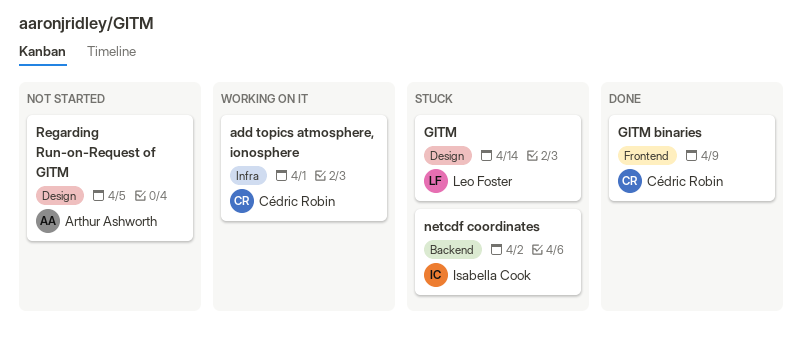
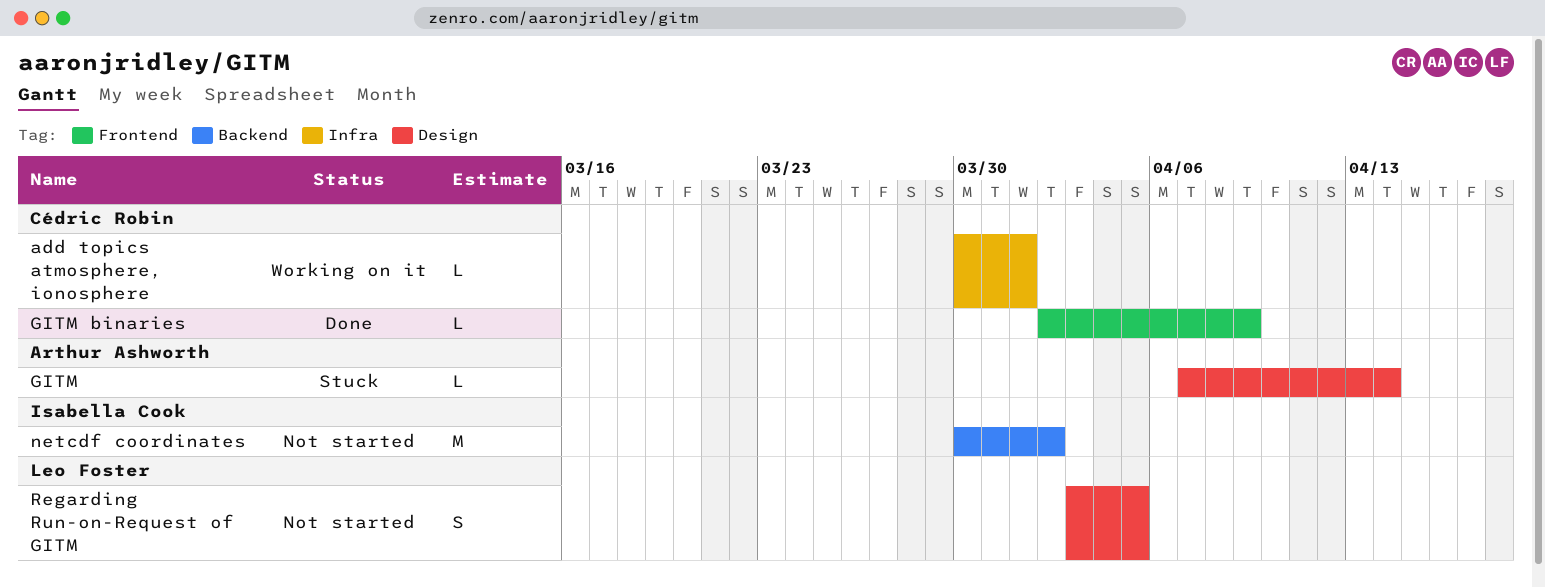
GITM, owner: Leo Foster -> Arthur Ashworth
netcdf coordinates, status: Stuck -> Not started
Regarding Run-on-Request of GITM, owner: Arthur Ashworth -> Leo Foster

